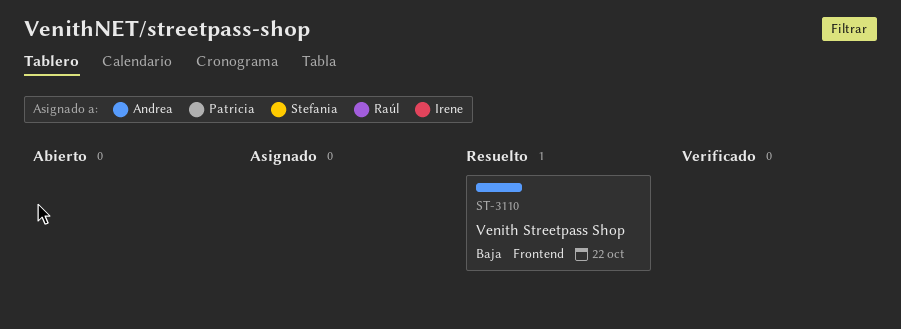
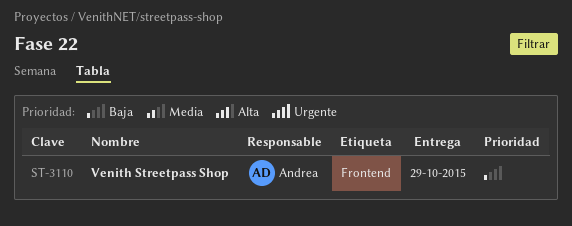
ST-3110, due: Oct 22 -> Oct 29

